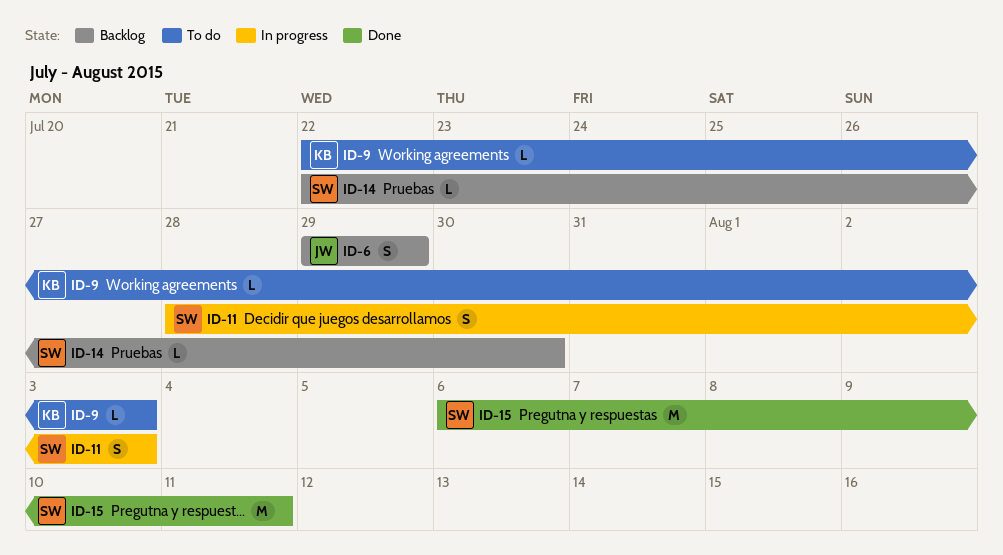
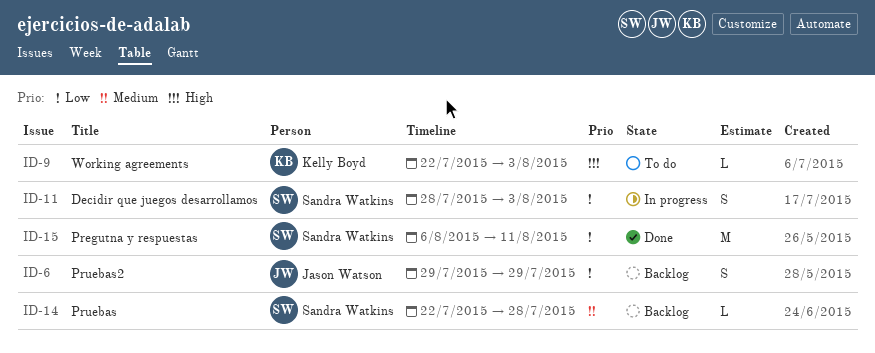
ID-14, due: Jul 30 -> Jul 28

